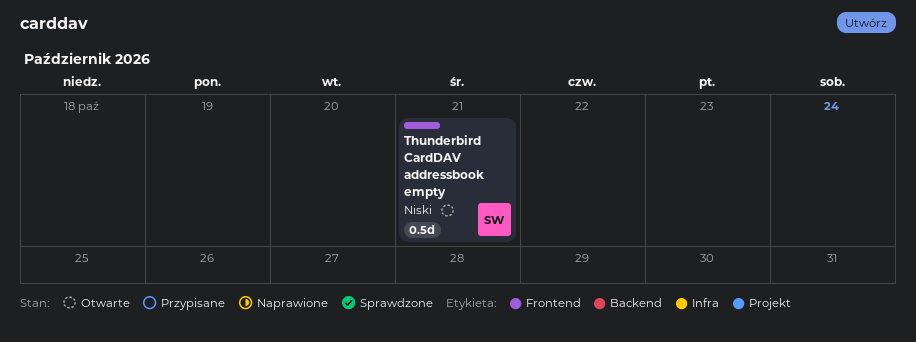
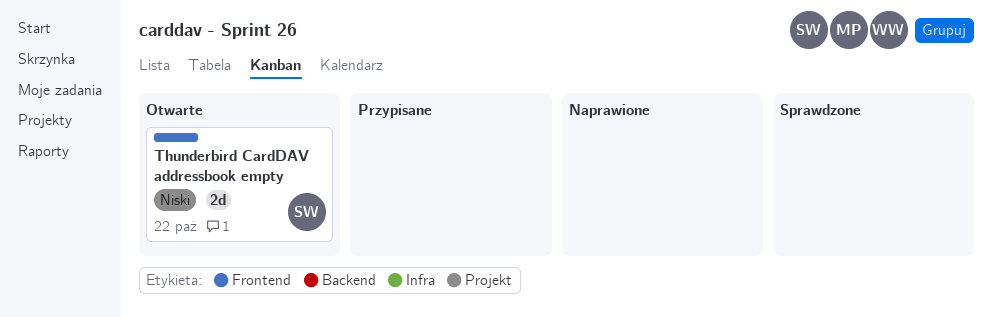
Thunderbird CardDAV addressbook empty, estimate: 0.5d -> 2d
Thunderbird CardDAV addressbook empty, due: Oct 21 -> Oct 22

